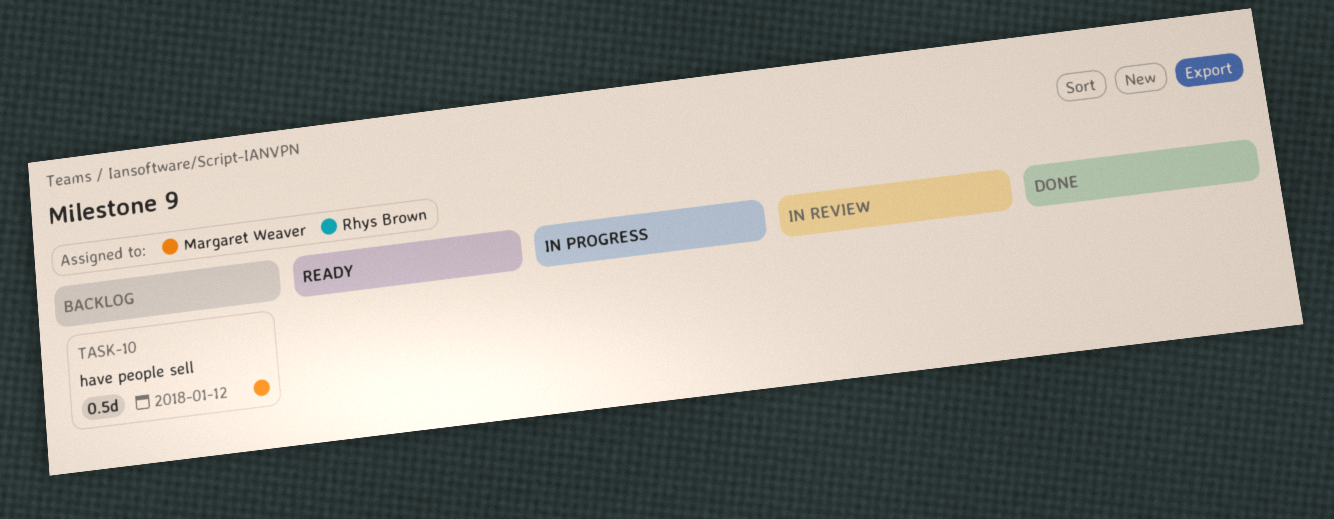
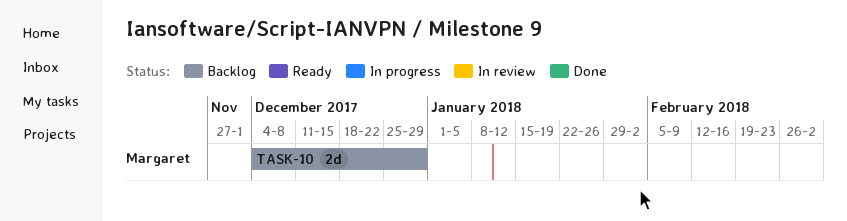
TASK-10, estimate: 0.5d -> 2d
TASK-10, due: Jan 12 -> Dec 29

